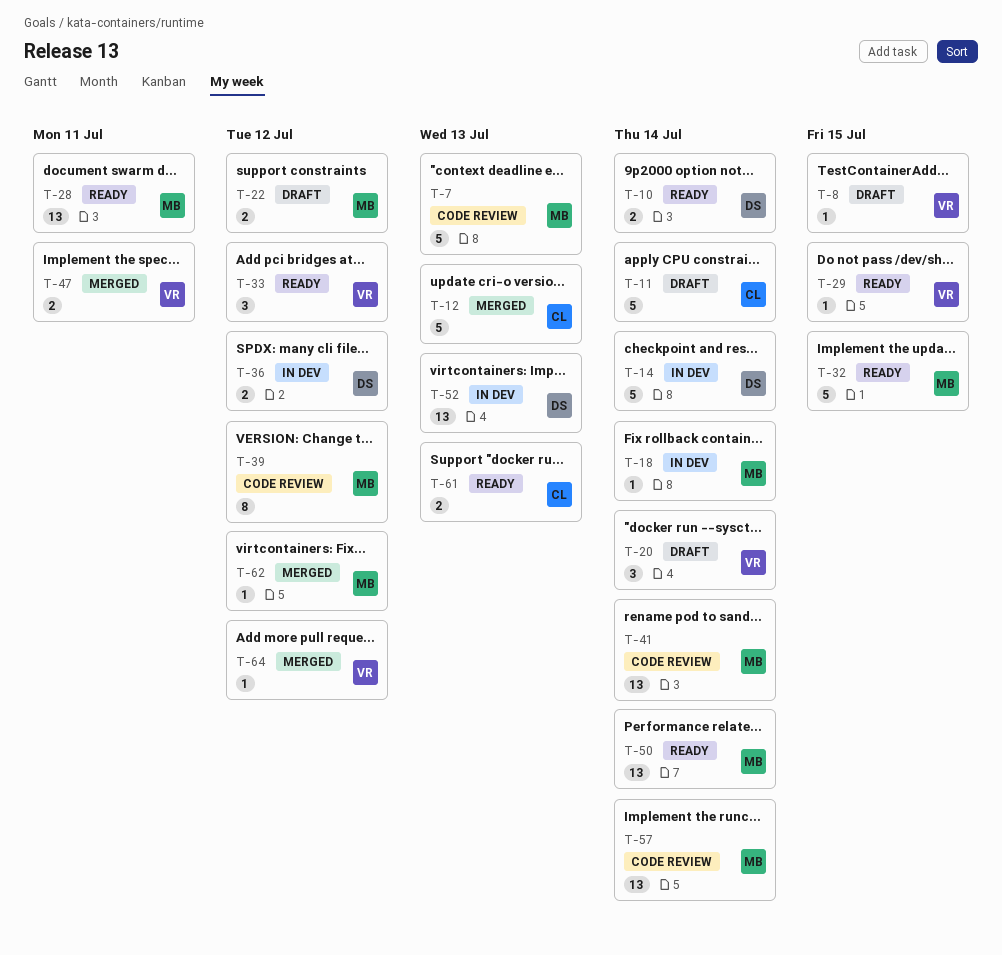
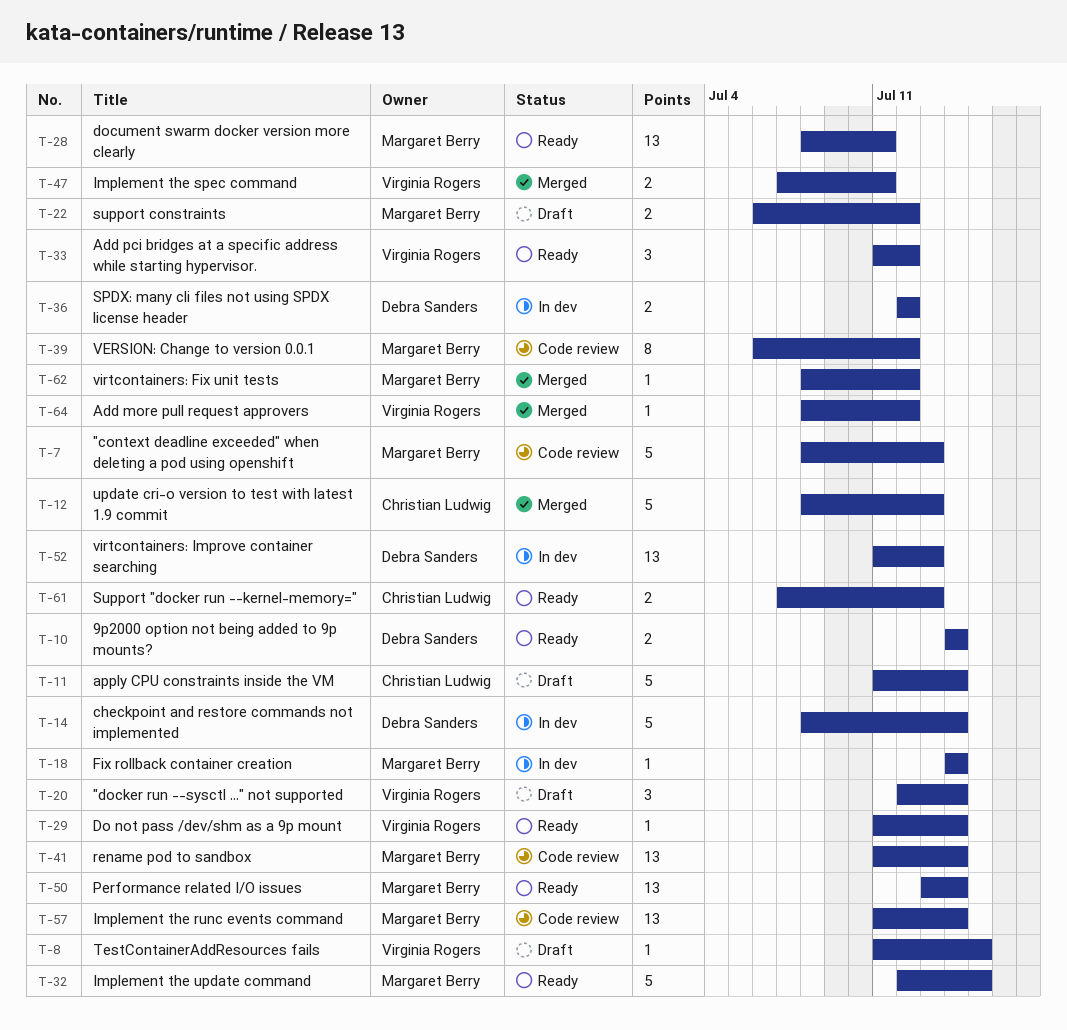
T-29, due: Jul 15 -> Jul 14

